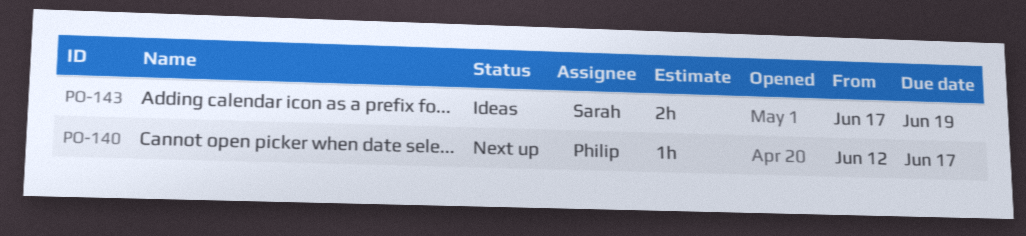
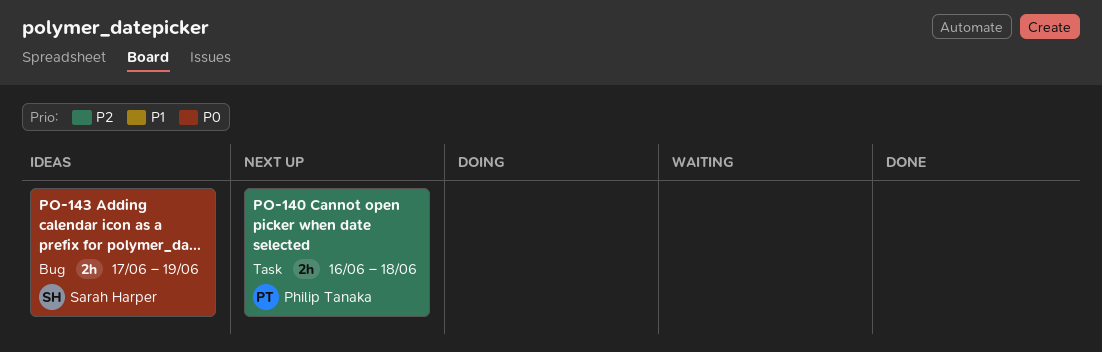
PO-140, estimate: 1h -> 2h
PO-140, start: Jun 12 -> Jun 16
PO-140, due: Jun 17 -> Jun 18

